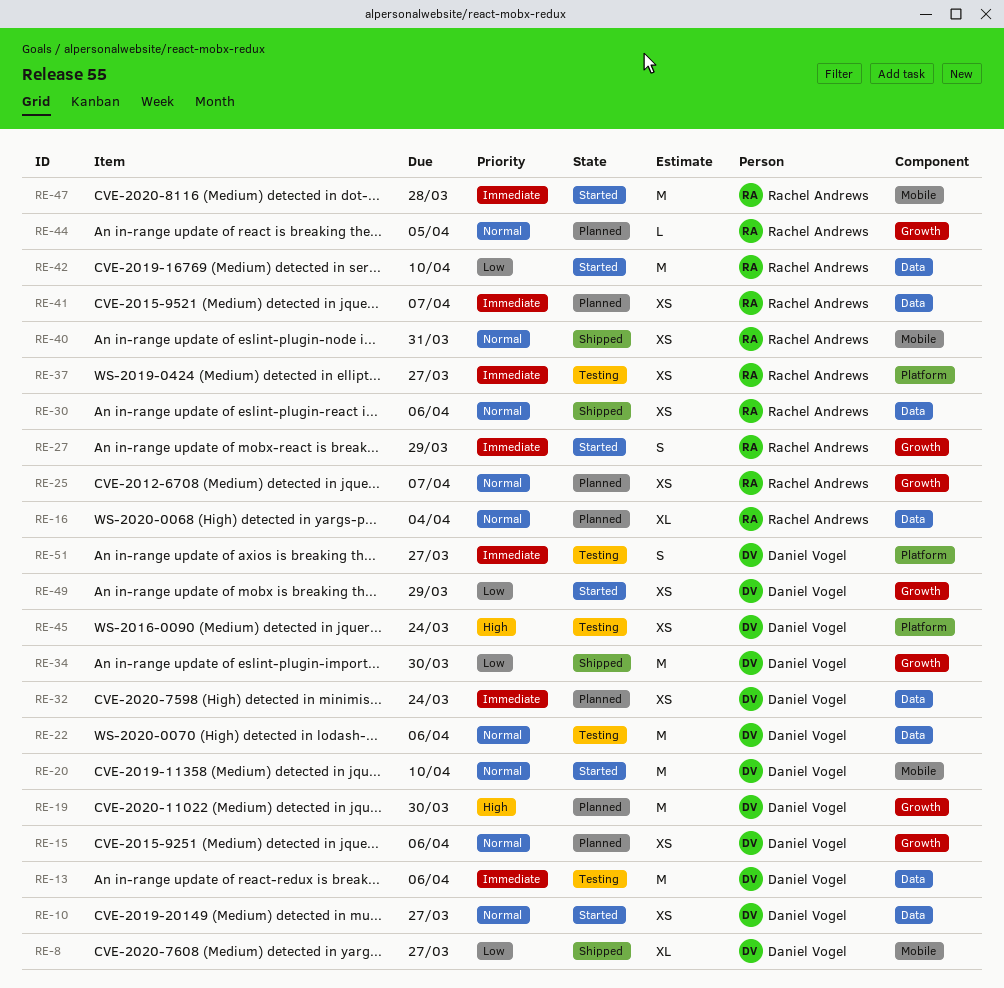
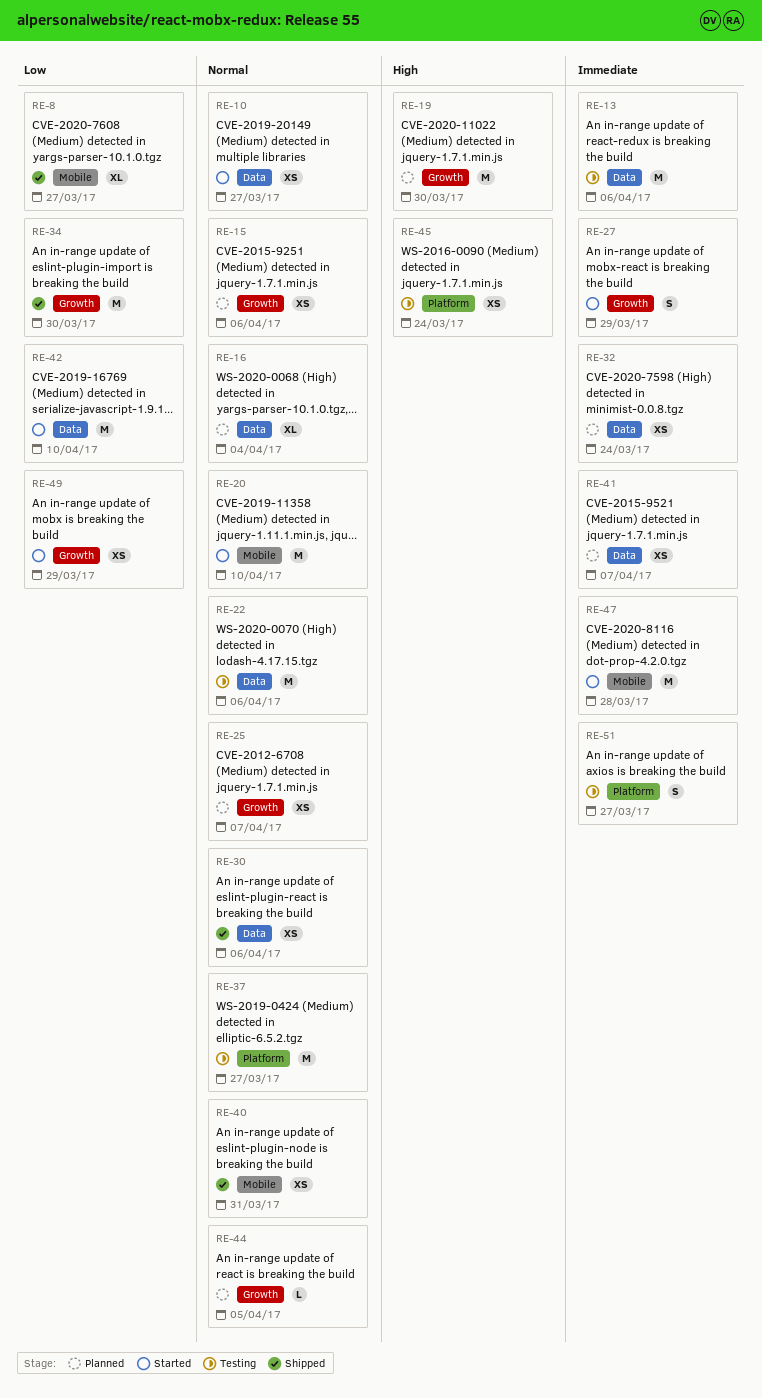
RE-37, priority: Immediate -> Normal
RE-37, estimate: XS -> M

